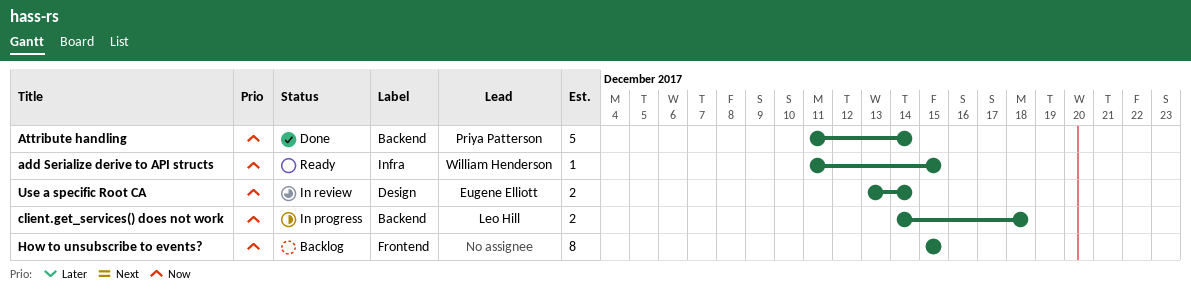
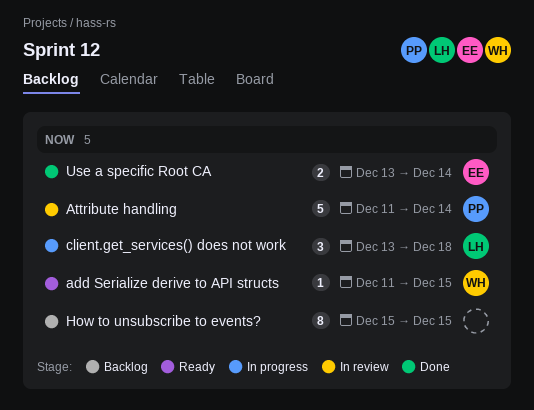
Attribute handling, status: Done -> In review
client.get_services() does not work, estimate: 2 -> 3
client.get_services() does not work, start: Dec 14 -> Dec 13
Use a specific Root CA, status: In review -> Done

